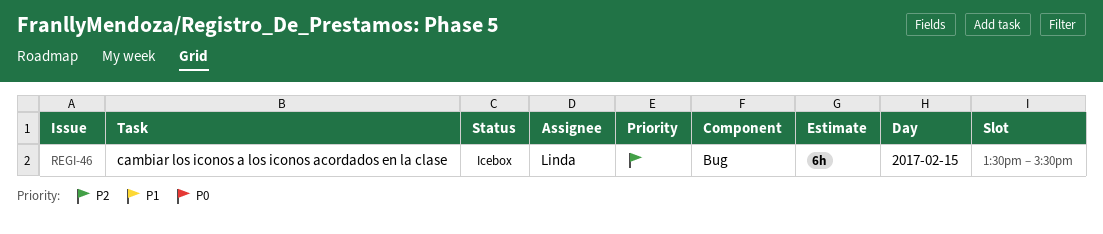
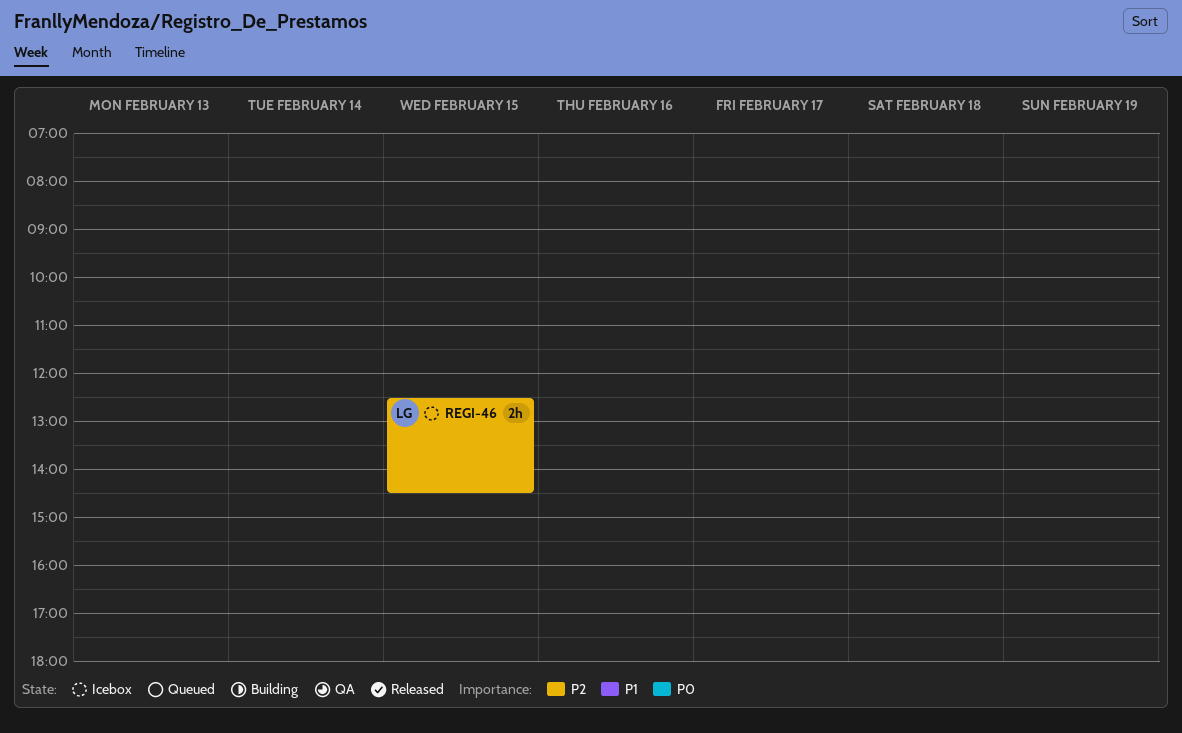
REGI-46, estimate: 6h -> 2h
REGI-46, begins: 13:30 -> 12:30
REGI-46, ends: 15:30 -> 14:30

